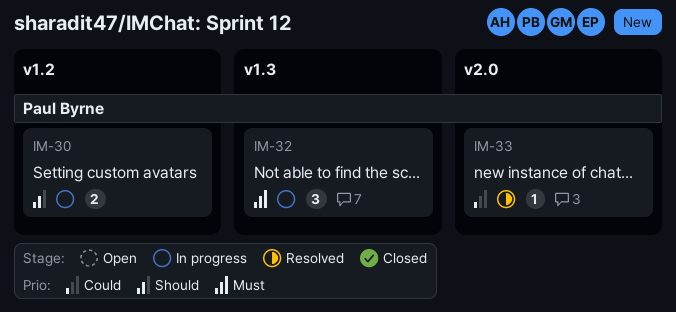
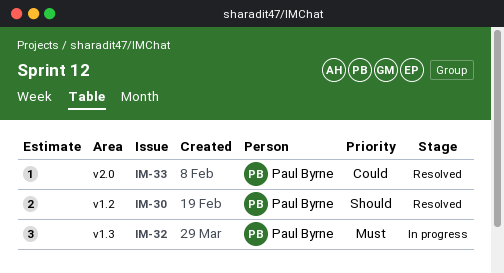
IM-30, status: In progress -> Resolved

